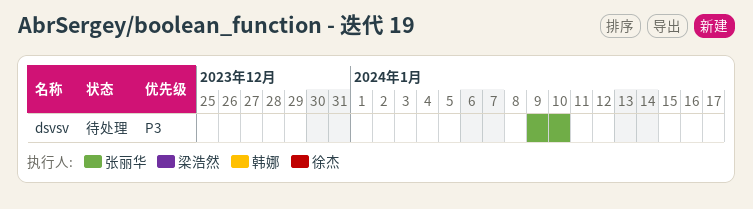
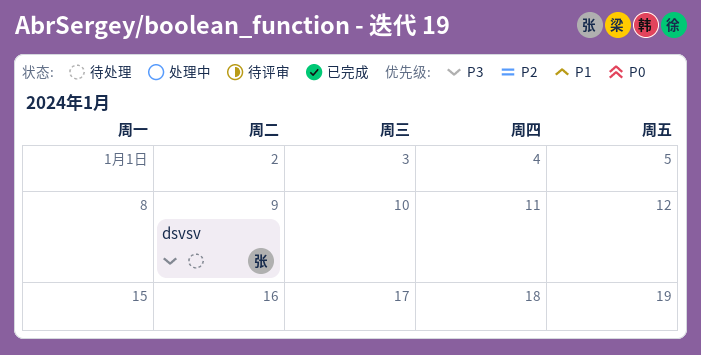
dsvsv, due: Jan 10 -> Jan 9

